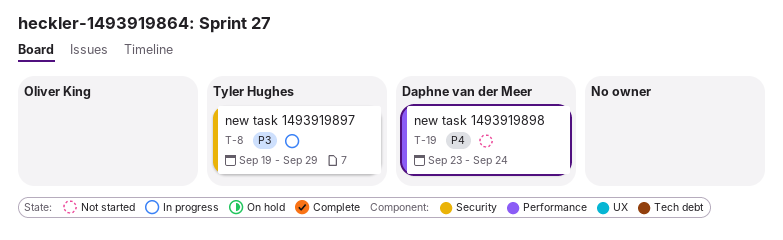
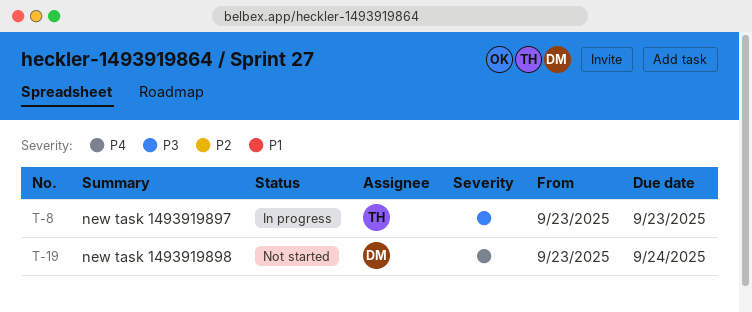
T-8, start: Sep 19 -> Sep 23
T-8, due: Sep 29 -> Sep 23

